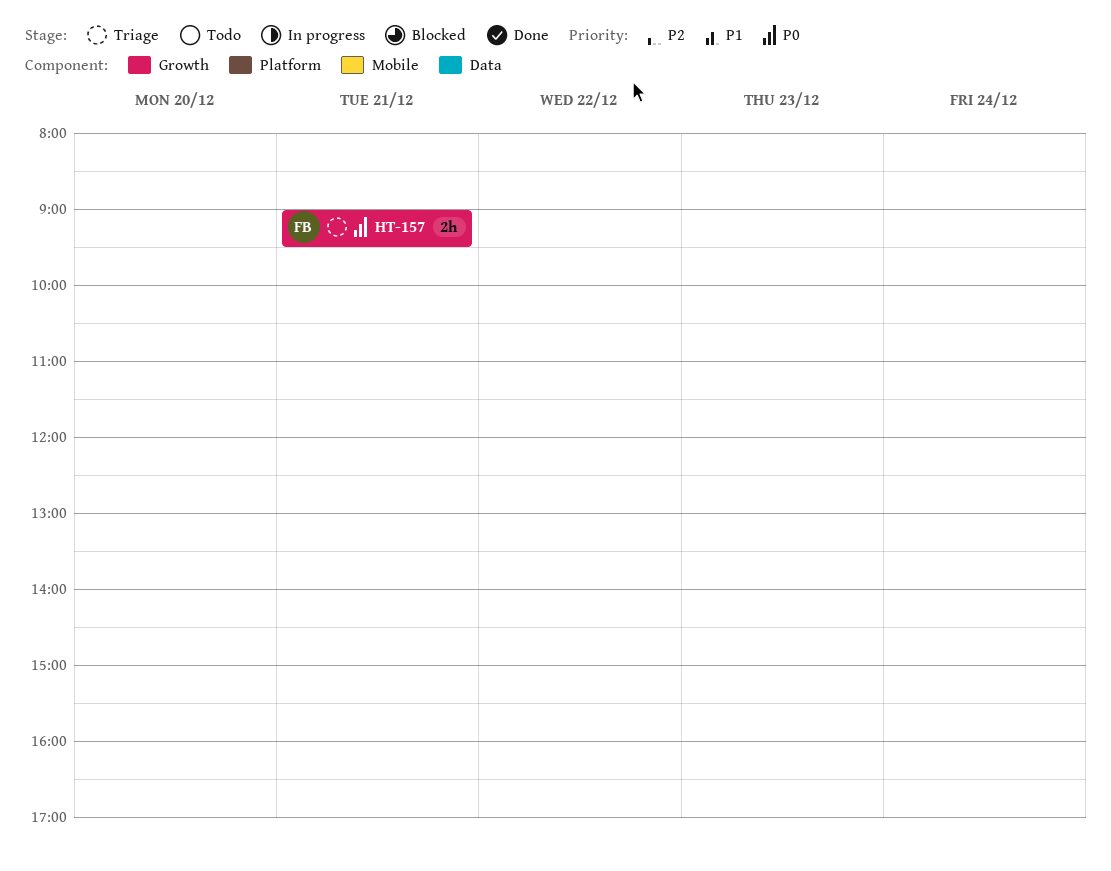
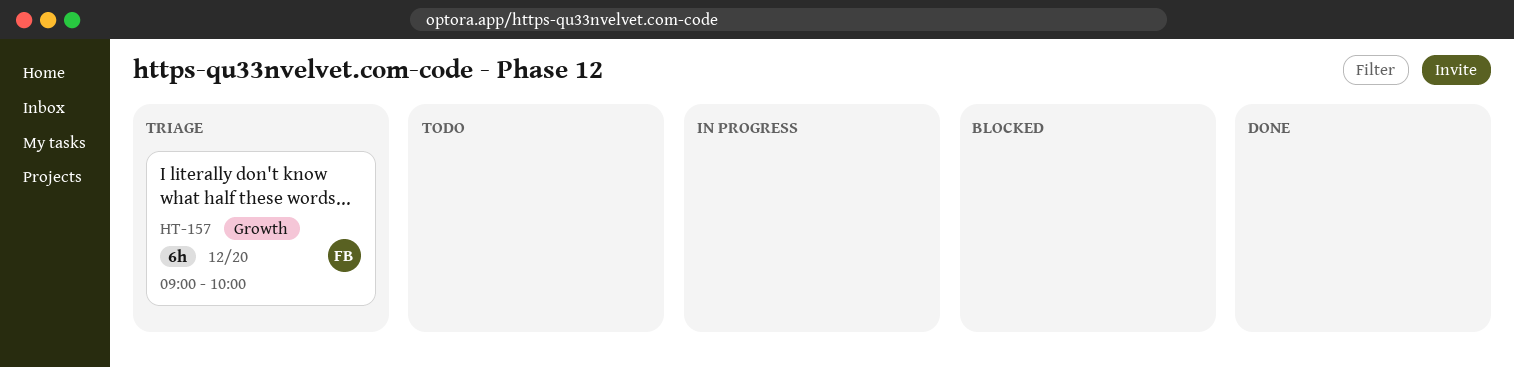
HT-157, estimate: 2h -> 6h
HT-157, day: Dec 21 -> Dec 20
HT-157, ends: 09:30 -> 10:00

